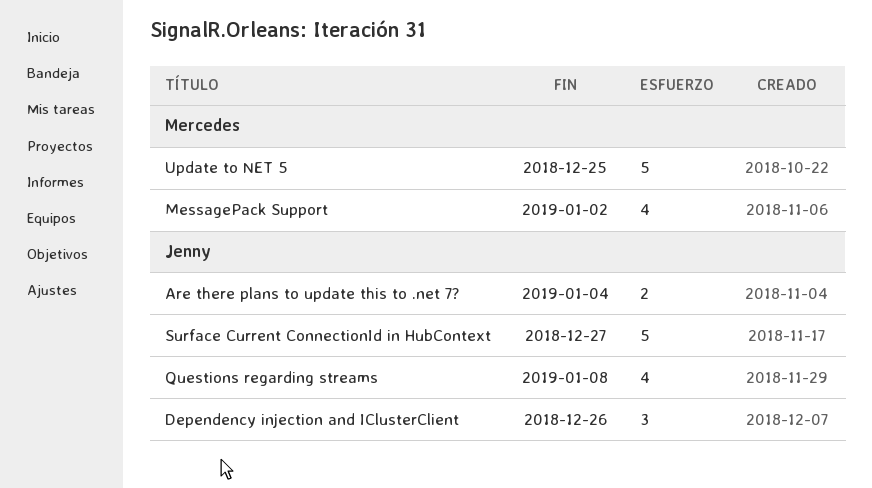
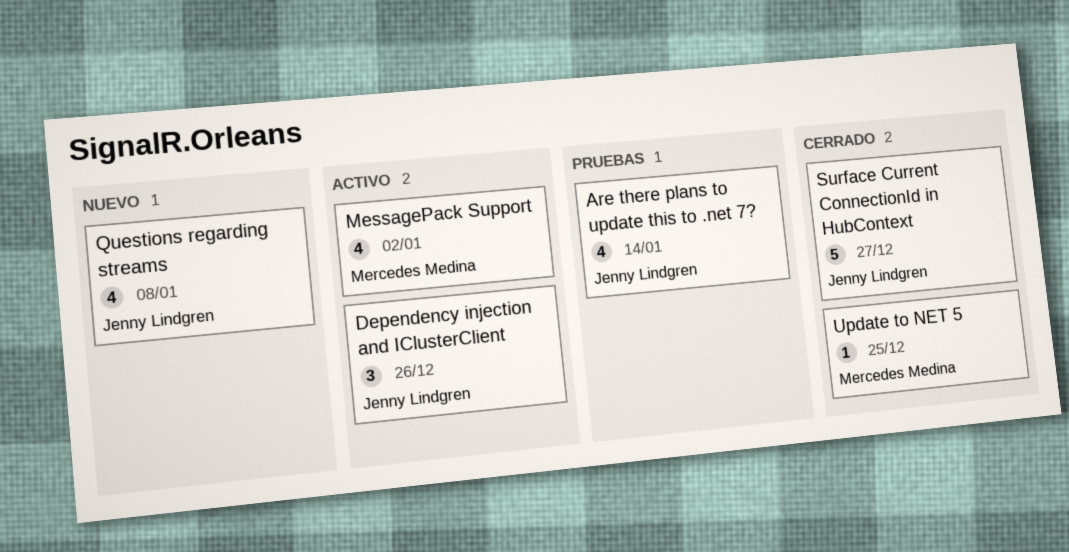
Are there plans to update this to .net 7?, estimate: 2 -> 4
Are there plans to update this to .net 7?, due: Jan 4 -> Jan 14
Update to NET 5, estimate: 5 -> 1

